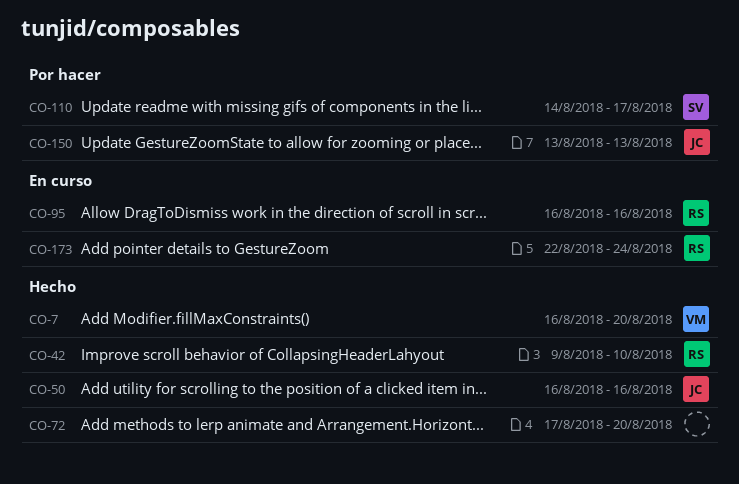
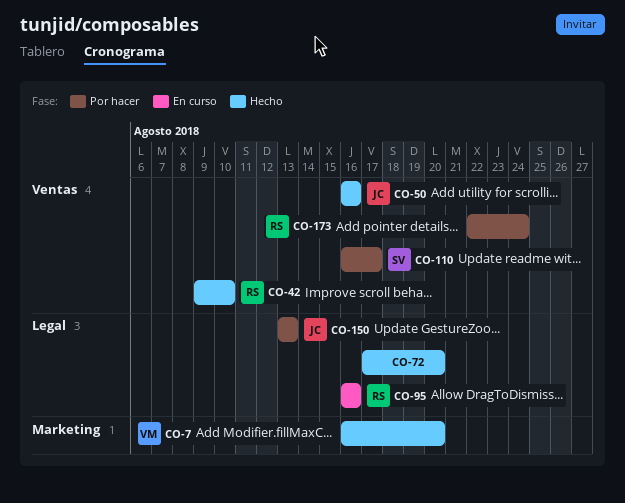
CO-110, start: Aug 14 -> Aug 16
CO-173, status: En curso -> Por hacer

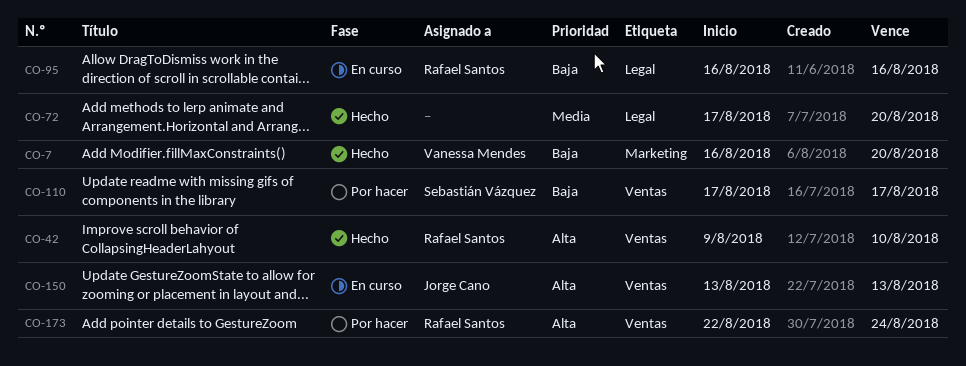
CO-50: present -> none
CO-110, start: Aug 16 -> Aug 17
CO-150, status: Por hacer -> En curso
CO-150, label: Legal -> Ventas

